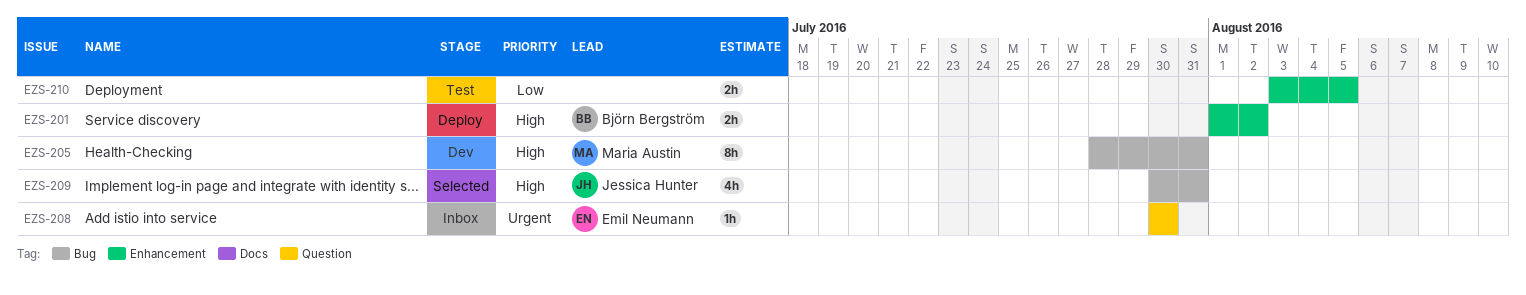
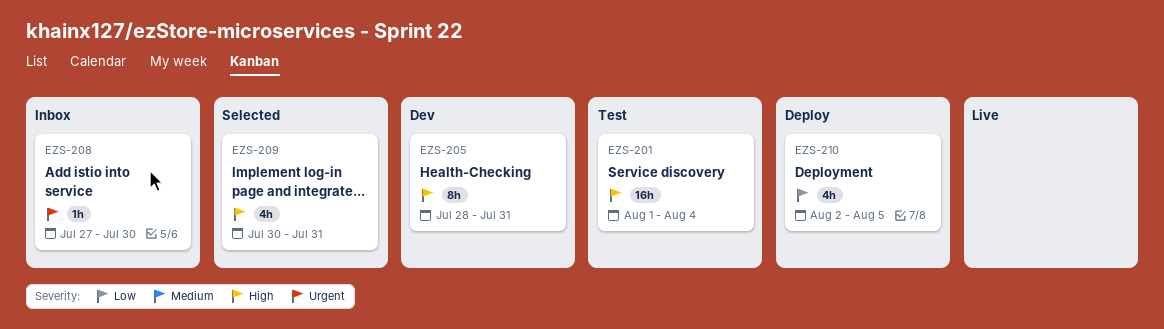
EZS-201, status: Deploy -> Test
EZS-201, estimate: 2h -> 16h
EZS-201, due: Aug 2 -> Aug 4
EZS-208, start: Jul 30 -> Jul 27
EZS-210, status: Test -> Deploy
EZS-210, estimate: 2h -> 4h
EZS-210, start: Aug 3 -> Aug 2

